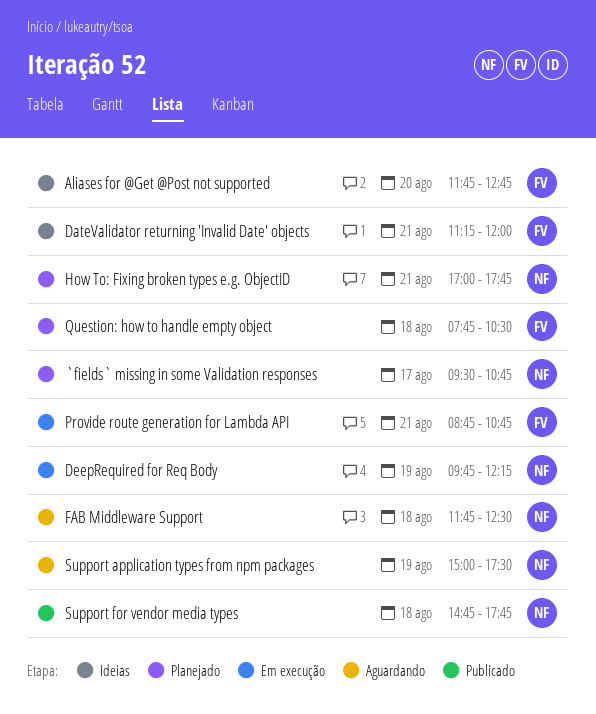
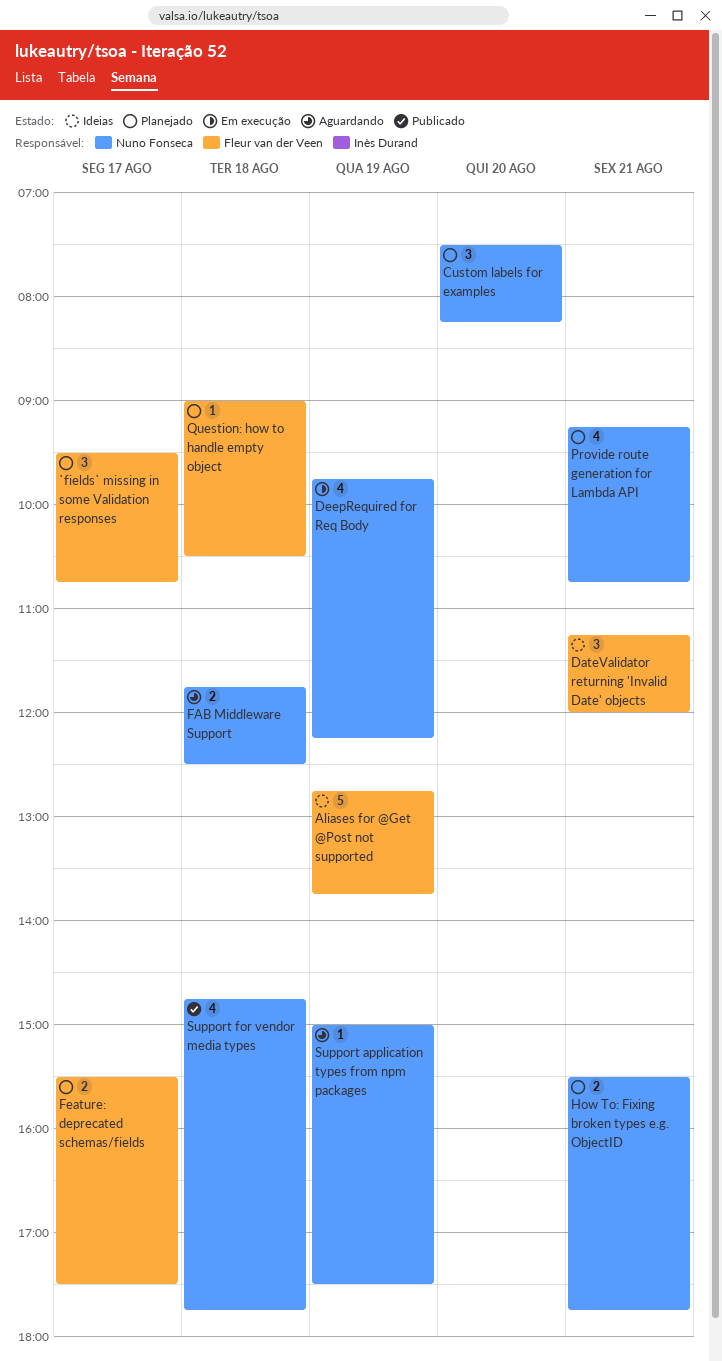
`fields` missing in some Validation responses, owner: Nuno Fonseca -> Fleur van der Veen
Aliases for @Get @Post not supported, day: Aug 20 -> Aug 19
Aliases for @Get @Post not supported, begins: 11:45 -> 12:45
Aliases for @Get @Post not supported, ends: 12:45 -> 13:45
Custom labels for examples: none -> present
Feature: deprecated schemas/fields: none -> present
How To: Fixing broken types e.g. ObjectID, begins: 17:00 -> 15:30
Provide route generation for Lambda API, status: Em execução -> Planejado
Provide route generation for Lambda API, owner: Fleur van der Veen -> Nuno Fonseca
Provide route generation for Lambda API, begins: 08:45 -> 09:15
Question: how to handle empty object, begins: 07:45 -> 09:00

